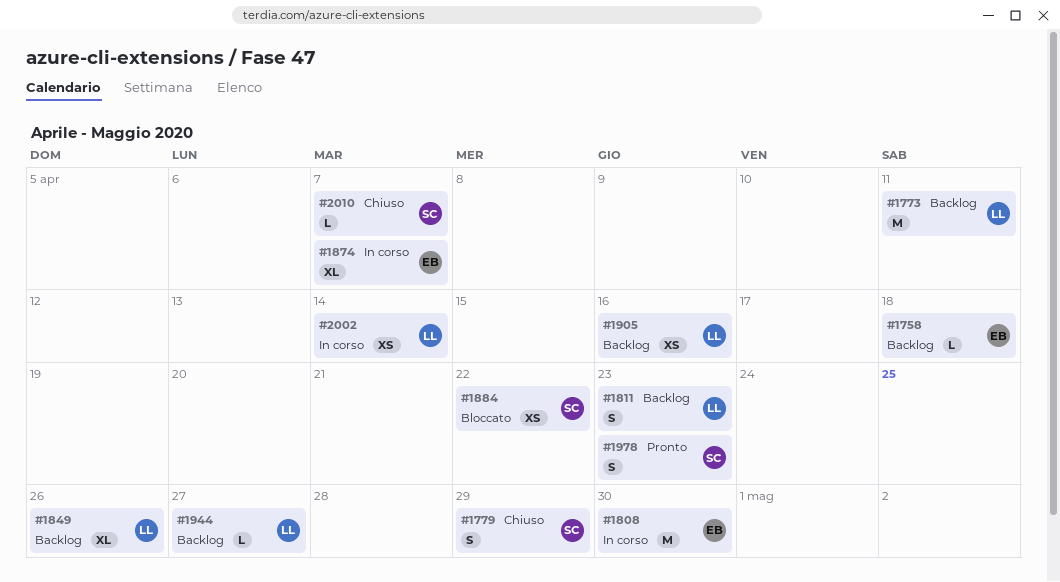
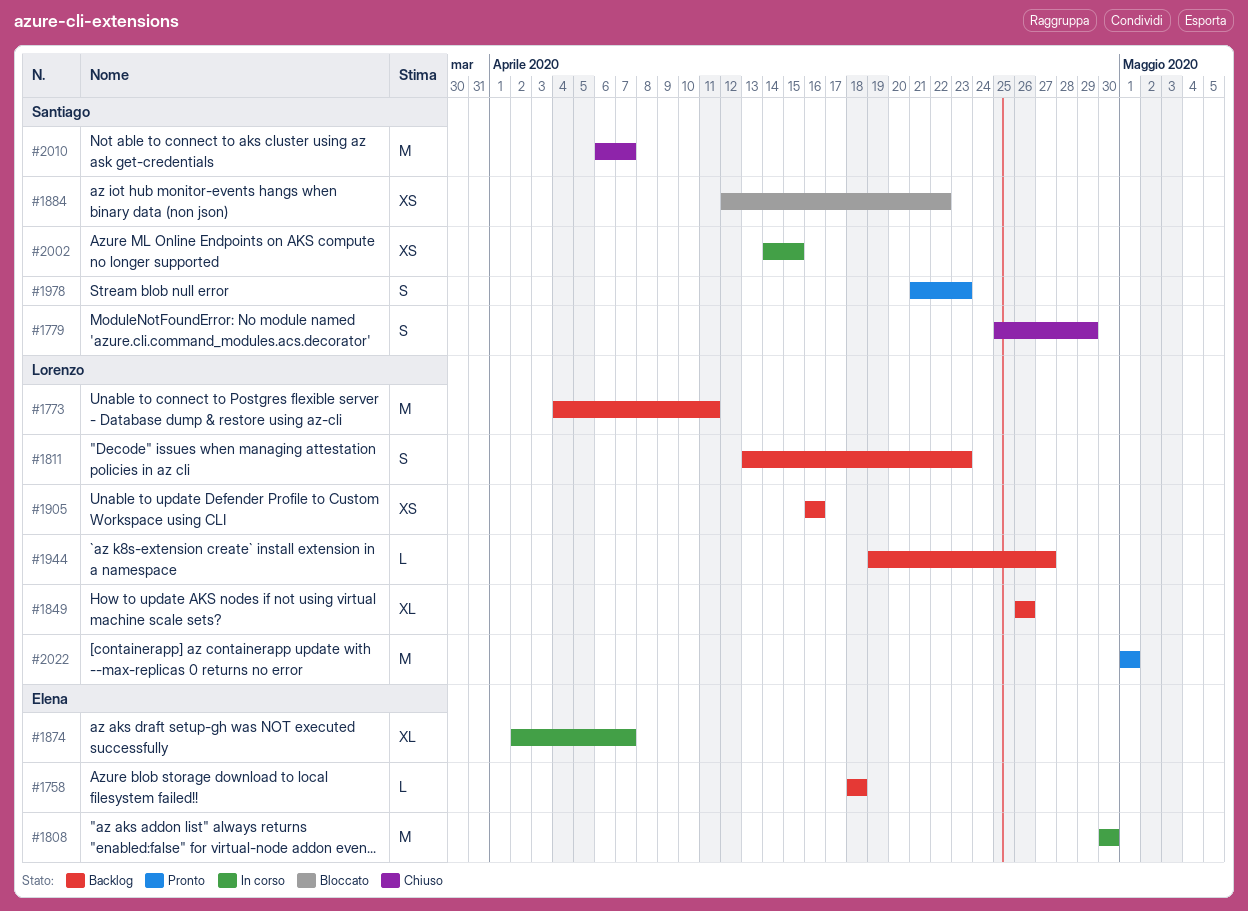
#2002, owner: Lorenzo -> Santiago
#2002, due: Apr 14 -> Apr 15
#2010, estimate: L -> M
#2022: none -> present

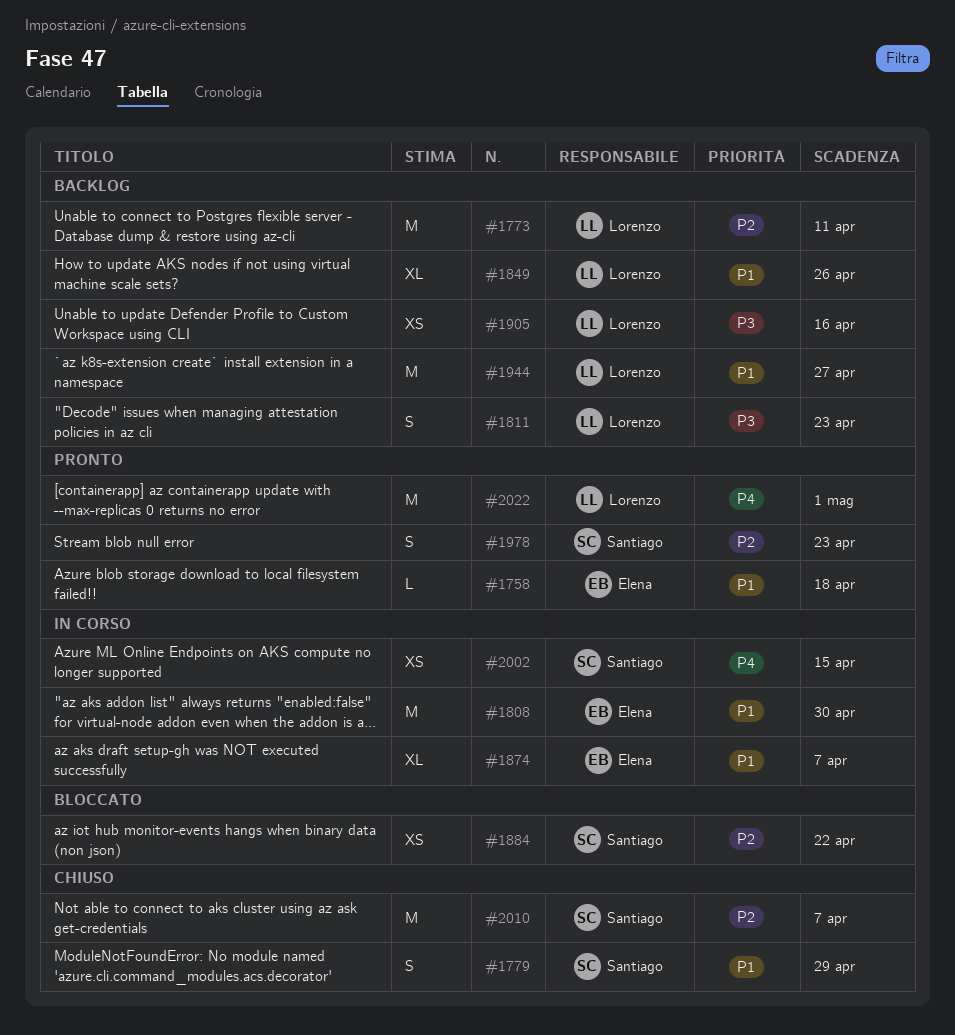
#1758, status: Backlog -> Pronto
#1944, estimate: L -> M

